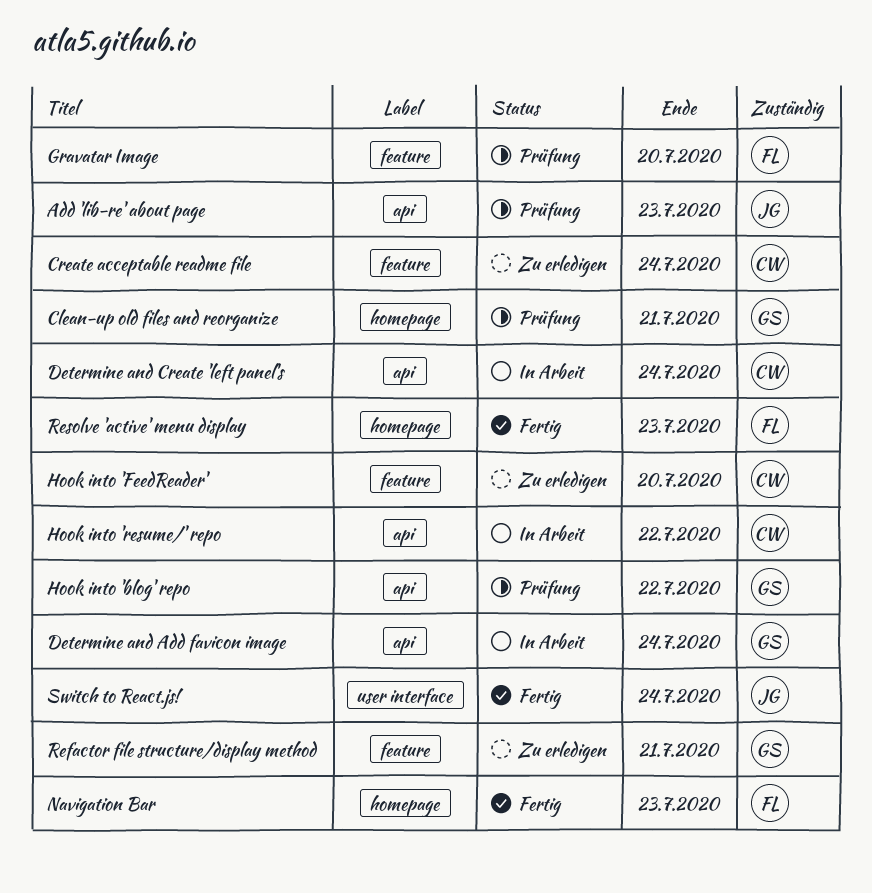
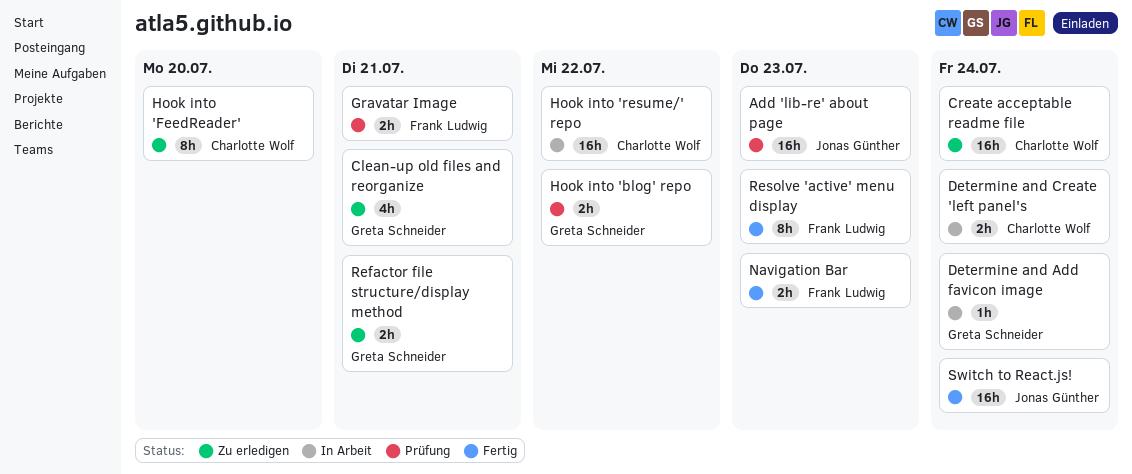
Clean-up old files and reorganize, status: Prüfung -> Zu erledigen
Gravatar Image, due: Jul 20 -> Jul 21

